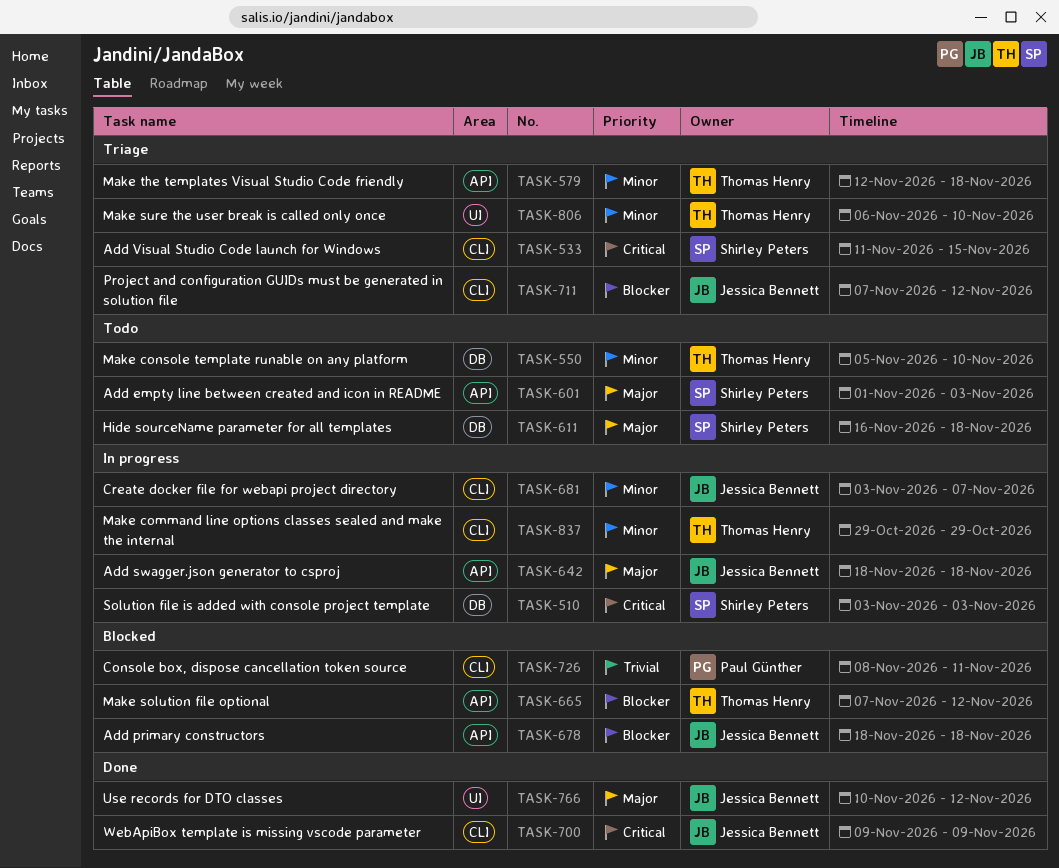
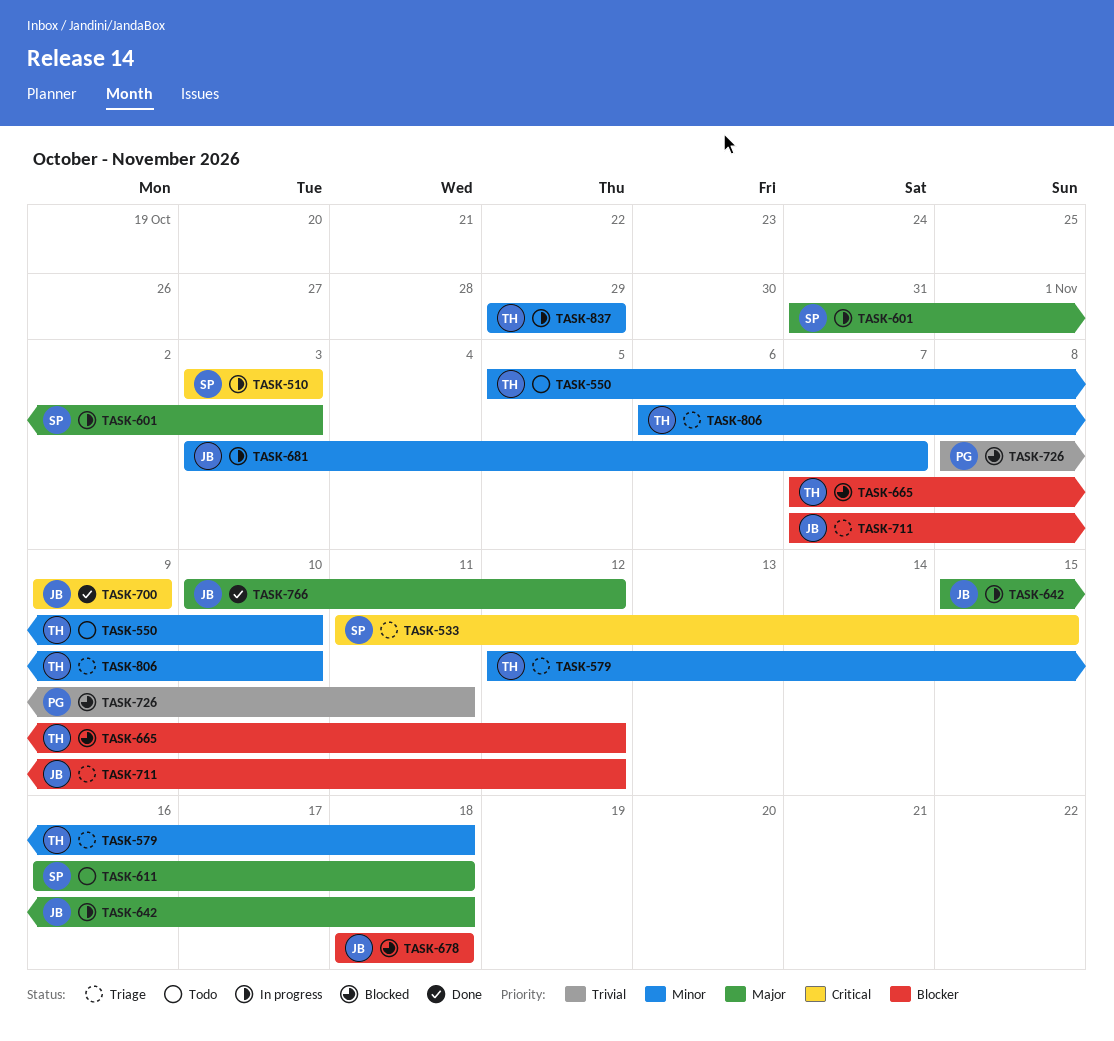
TASK-601, status: Todo -> In progress
TASK-601, start: Nov 1 -> Oct 31
TASK-642, start: Nov 18 -> Nov 15

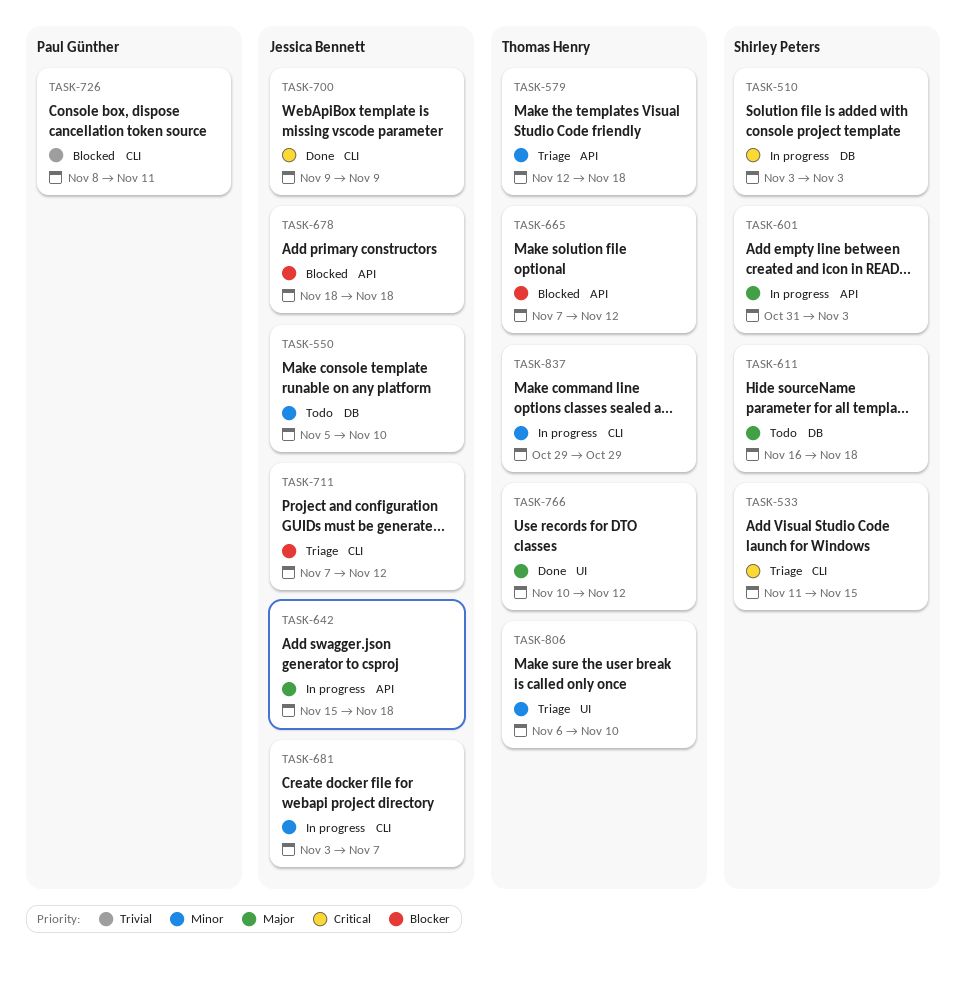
TASK-550, owner: Thomas Henry -> Jessica Bennett
TASK-766, owner: Jessica Bennett -> Thomas Henry

